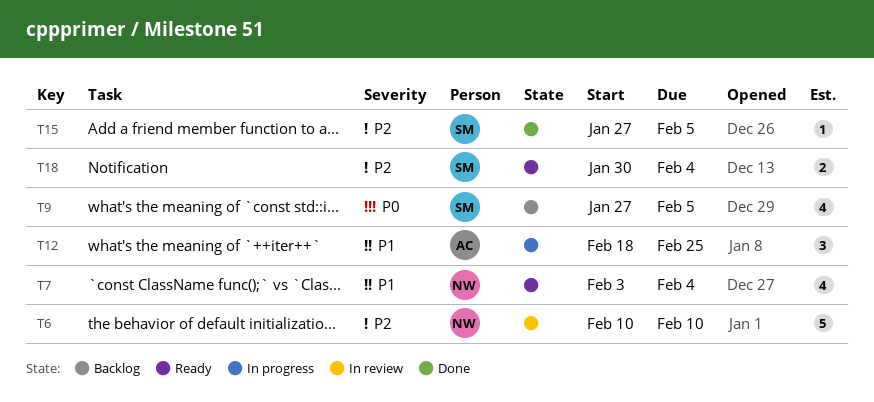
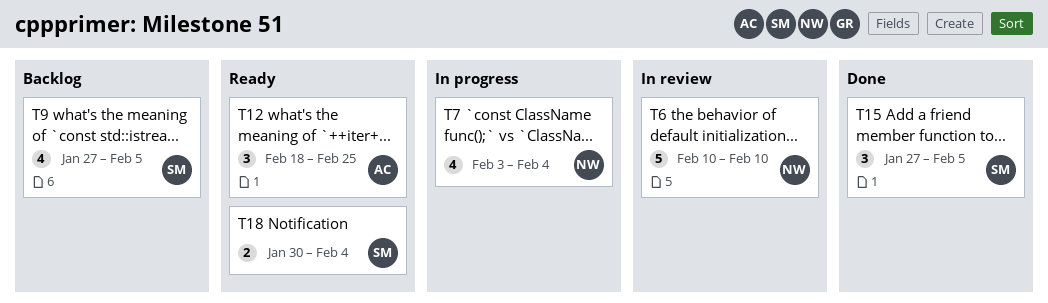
T7, status: Ready -> In progress
T12, status: In progress -> Ready
T15, estimate: 1 -> 3

